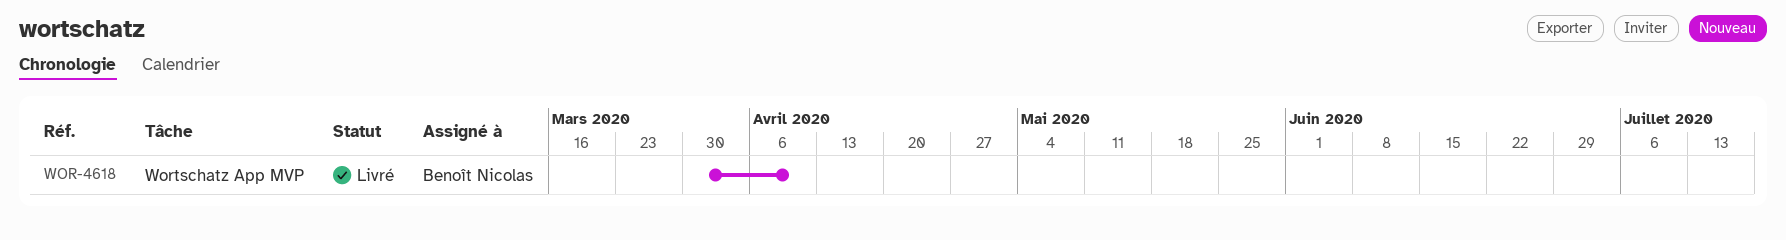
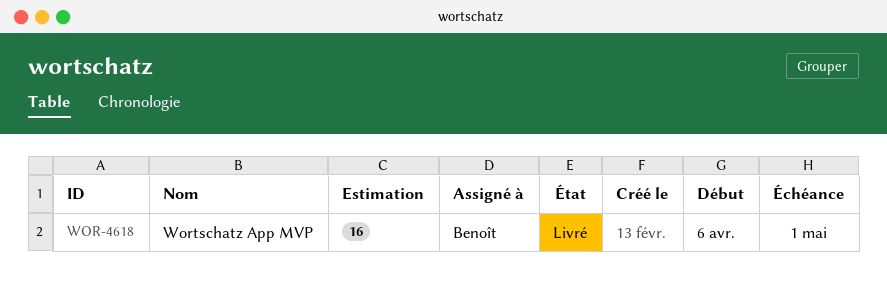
WOR-4618, start: Mar 30 -> Apr 6
WOR-4618, due: Apr 10 -> May 1

